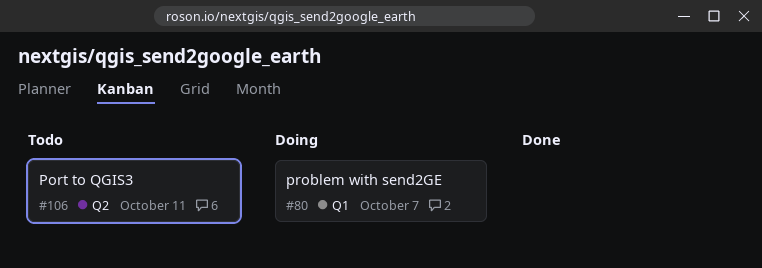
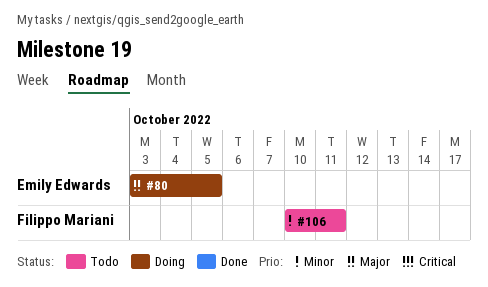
#80, due: Oct 7 -> Oct 5

